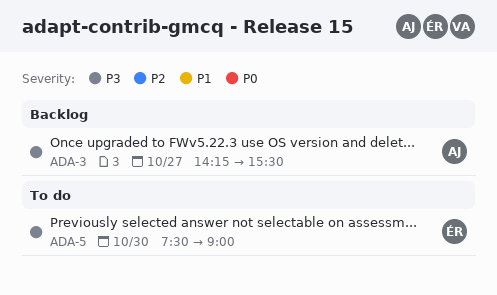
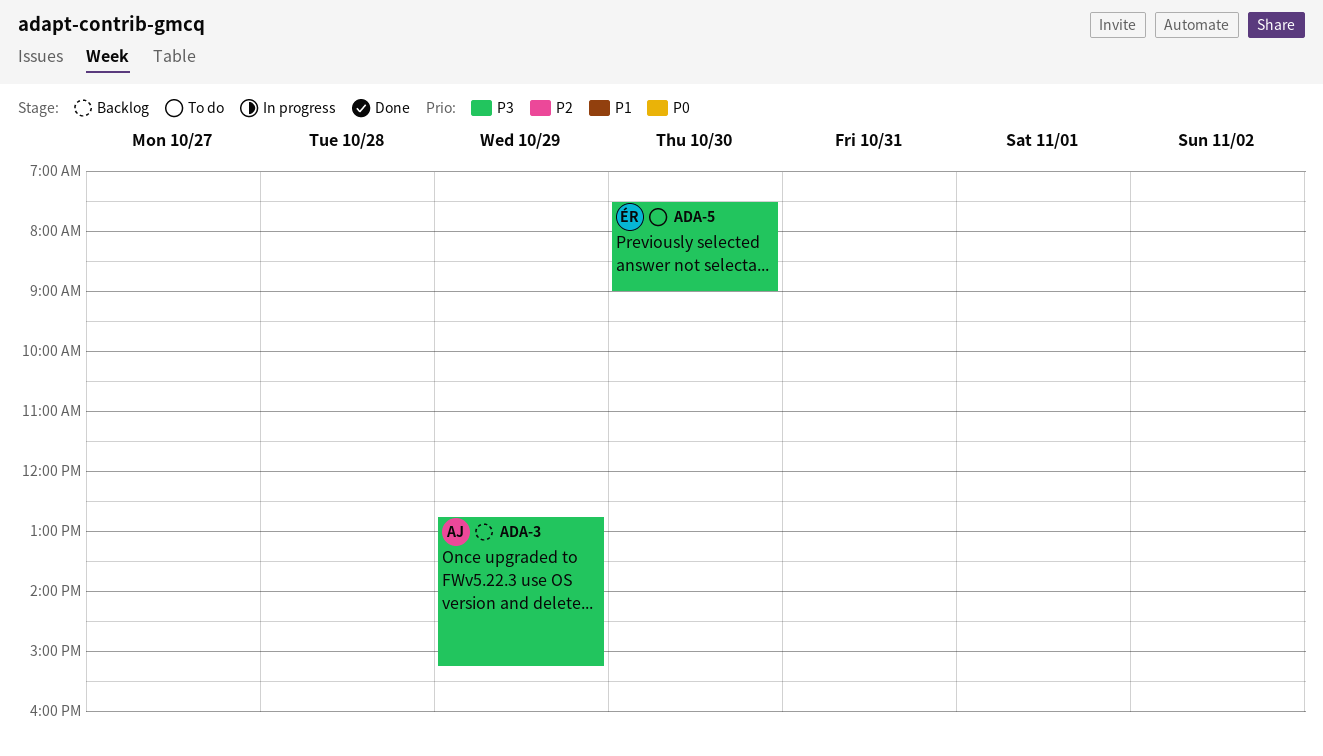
ADA-3, day: Oct 27 -> Oct 29
ADA-3, begins: 14:15 -> 12:45
ADA-3, ends: 15:30 -> 15:15

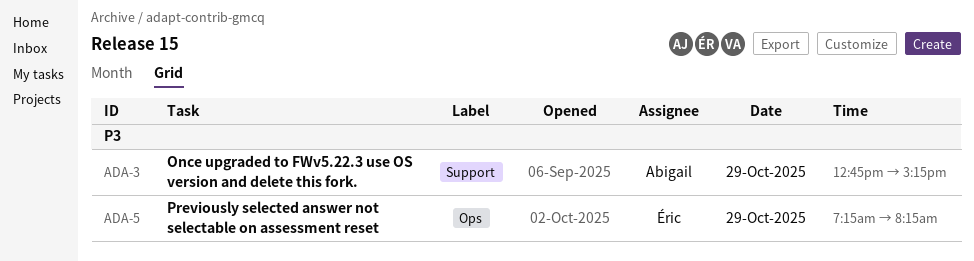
ADA-5, day: Oct 30 -> Oct 29
ADA-5, begins: 07:30 -> 07:15
ADA-5, ends: 09:00 -> 08:15

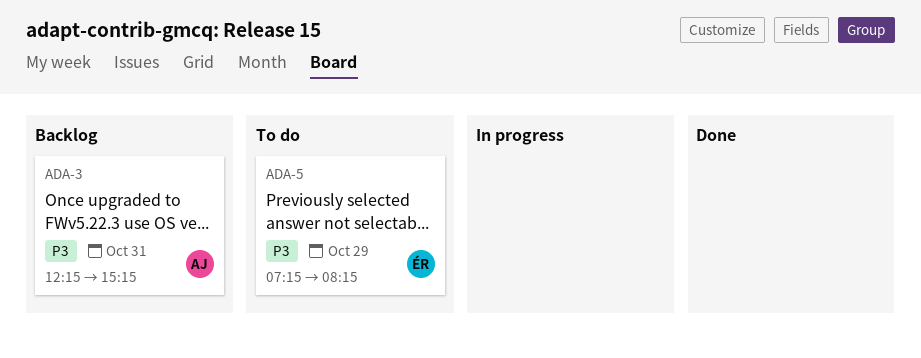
ADA-3, day: Oct 29 -> Oct 31
ADA-3, begins: 12:45 -> 12:15

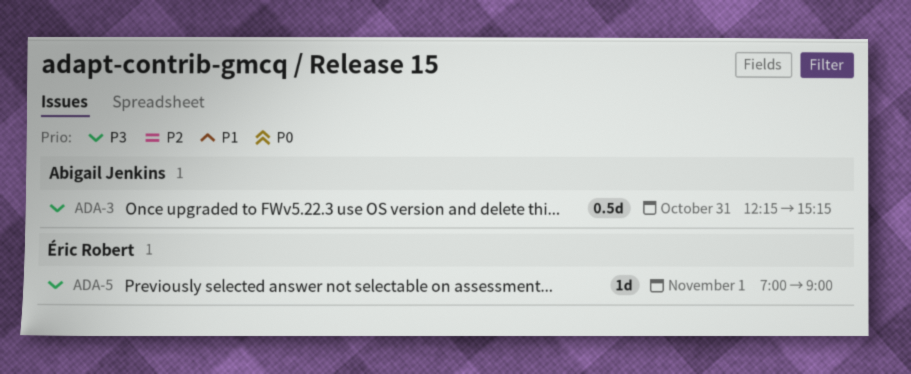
ADA-5, day: Oct 29 -> Nov 1
ADA-5, begins: 07:15 -> 07:00
ADA-5, ends: 08:15 -> 09:00

